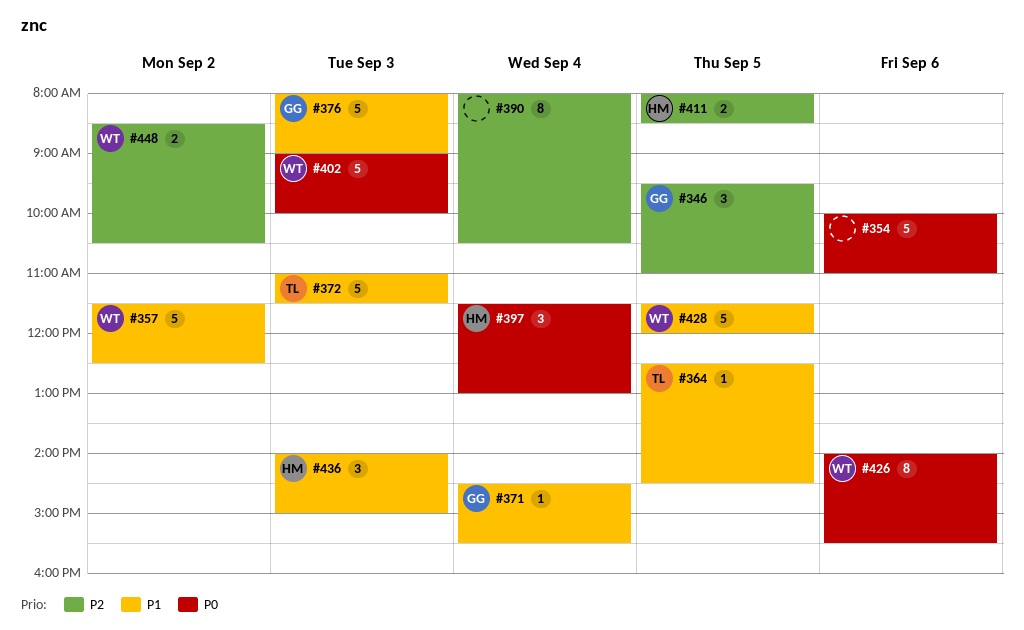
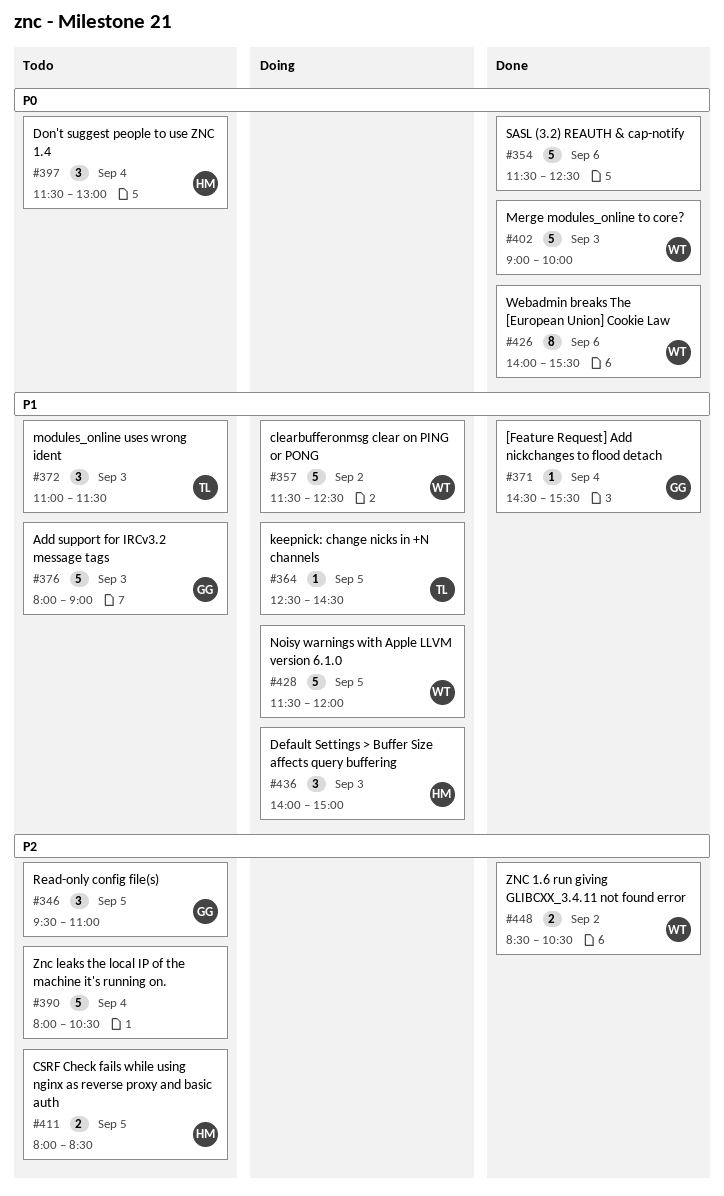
#354, begins: 10:00 -> 11:30
#354, ends: 11:00 -> 12:30
#372, estimate: 5 -> 3
#390, estimate: 8 -> 5

